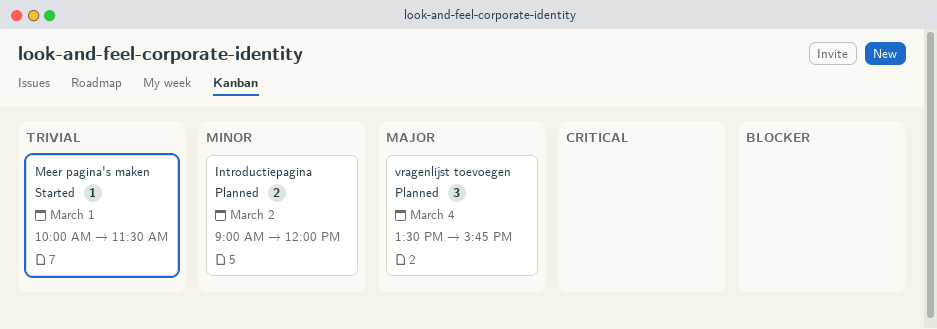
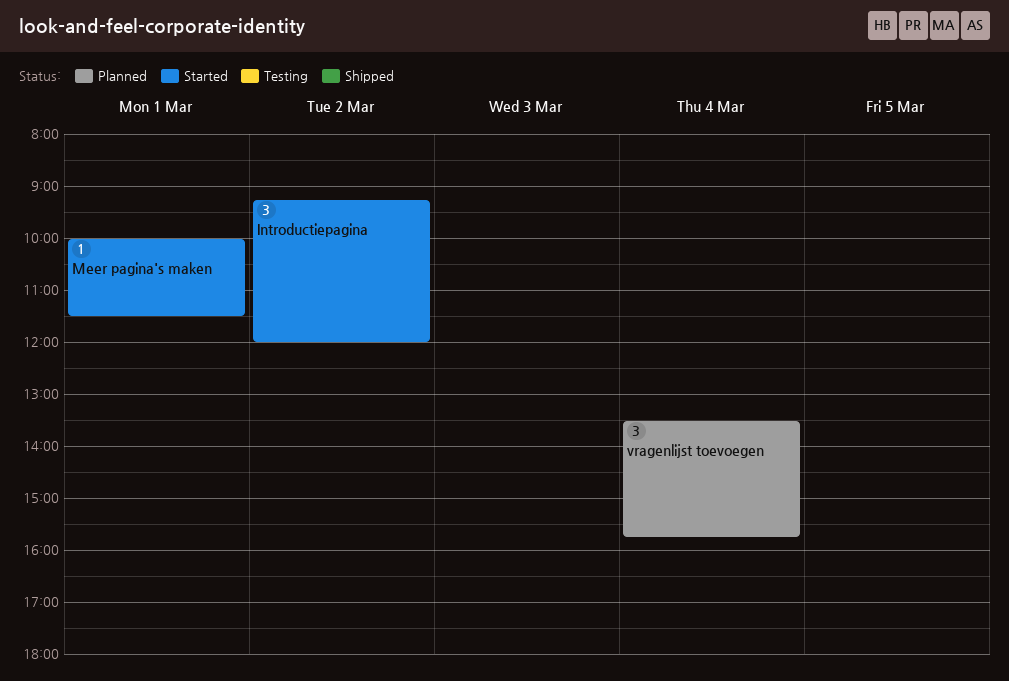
Introductiepagina, status: Planned -> Started
Introductiepagina, estimate: 2 -> 3
Introductiepagina, begins: 09:00 -> 09:15

